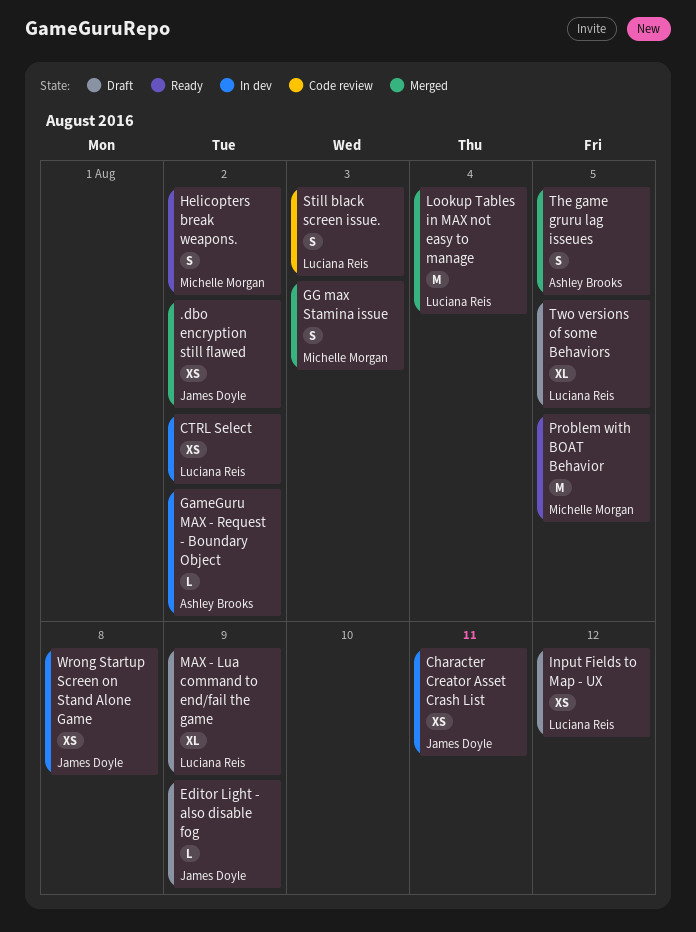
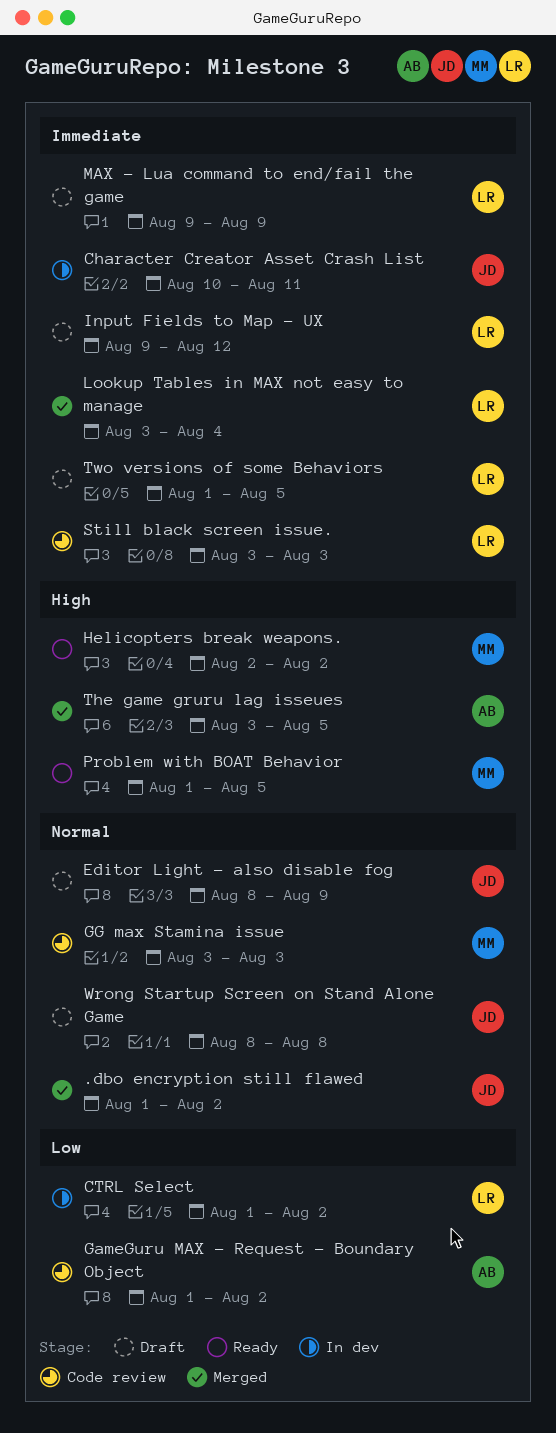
GameGuru MAX - Request - Boundary Object, status: In dev -> Code review
GG max Stamina issue, status: Merged -> Code review
Wrong Startup Screen on Stand Alone Game, status: In dev -> Draft

